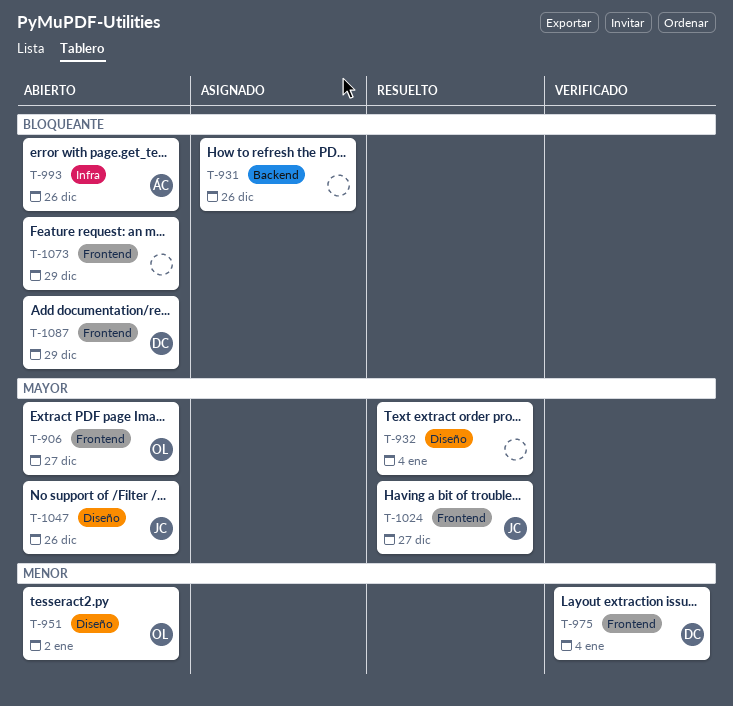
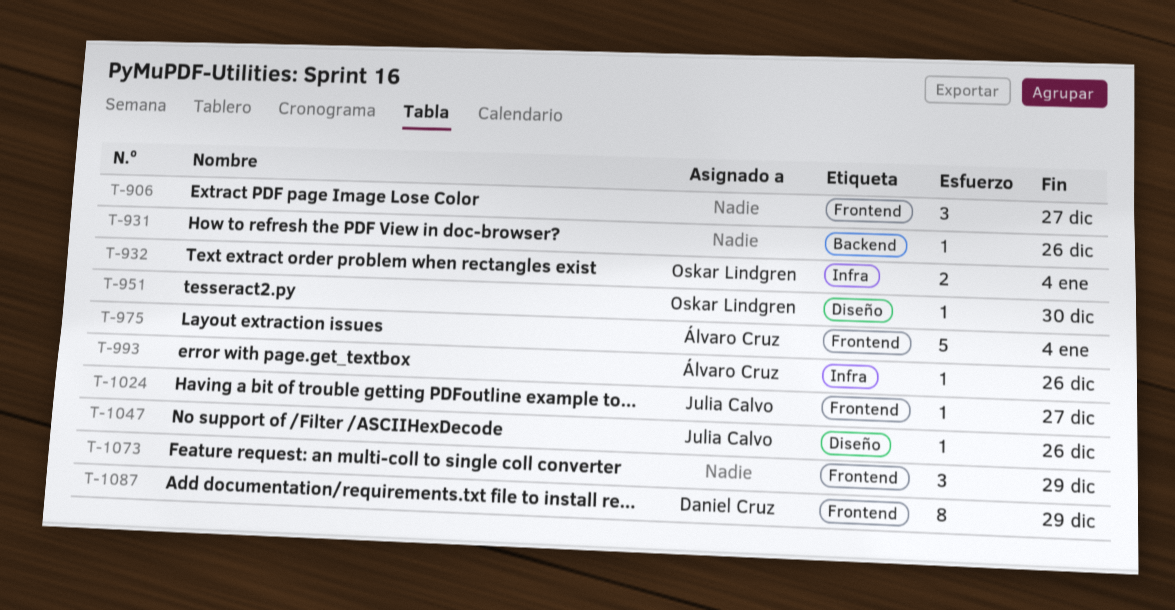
T-906, owner: Oskar Lindgren -> none
T-932, owner: none -> Oskar Lindgren
T-932, label: Diseño -> Infra
T-951, due: Jan 2 -> Dec 30
T-975, owner: Daniel Cruz -> Álvaro Cruz

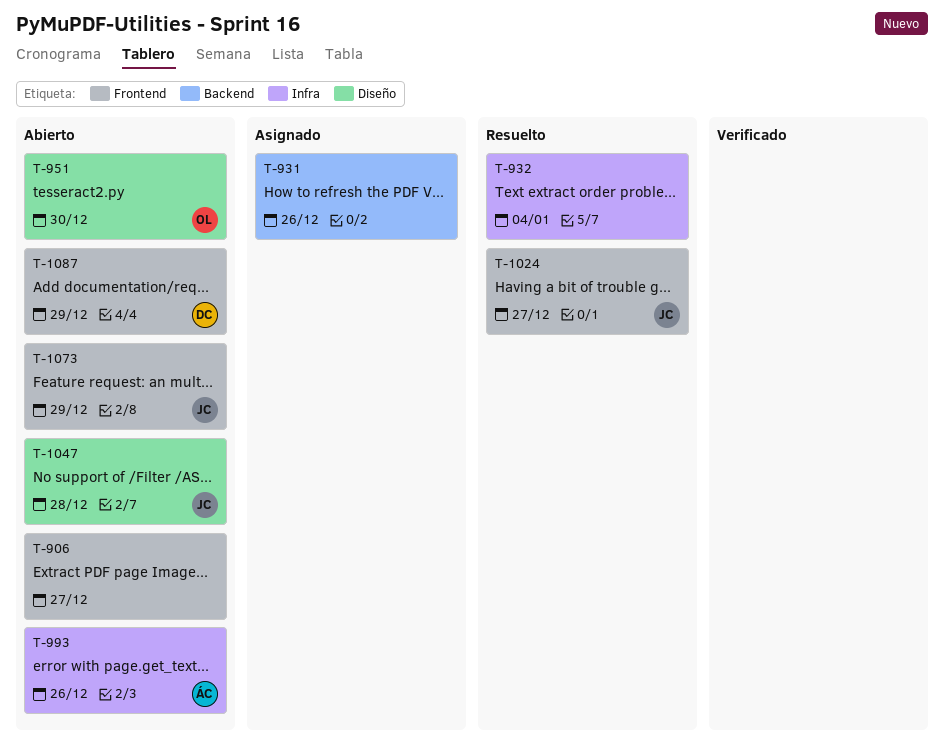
T-932, owner: Oskar Lindgren -> none
T-975: present -> none
T-1047, due: Dec 26 -> Dec 28
T-1073, owner: none -> Julia Calvo

